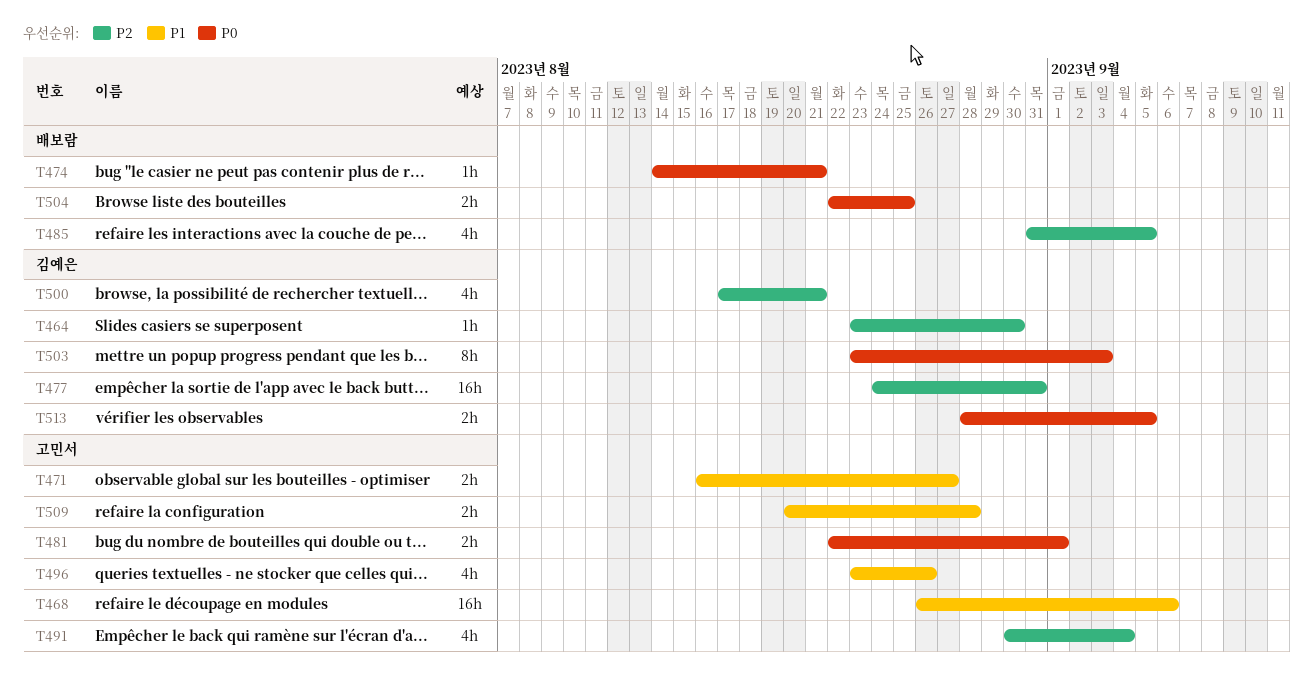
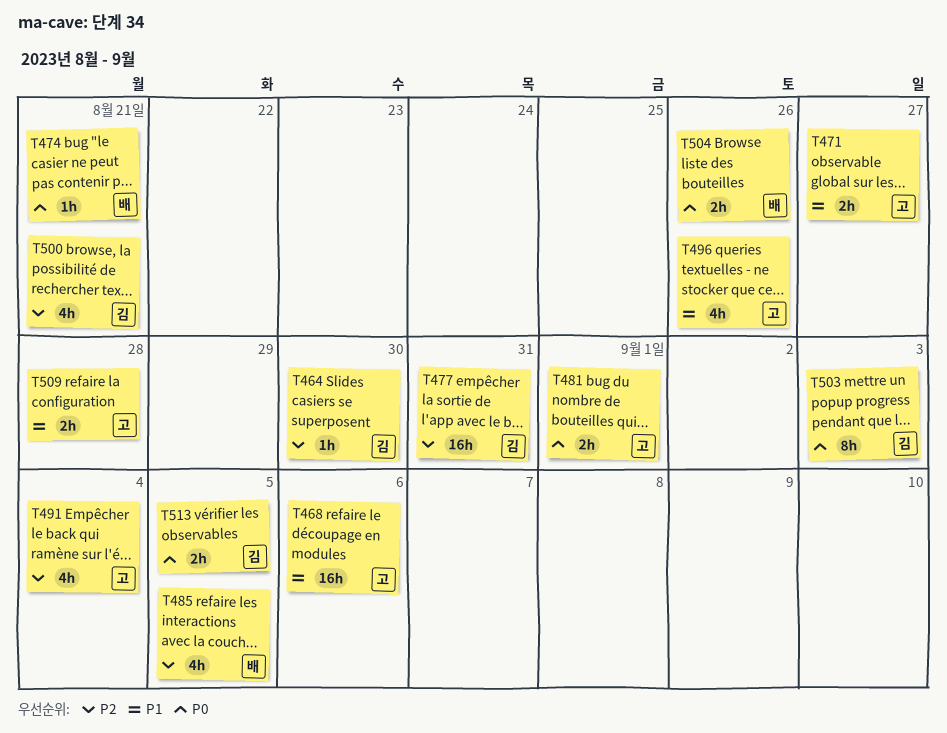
T504, due: Aug 25 -> Aug 26

